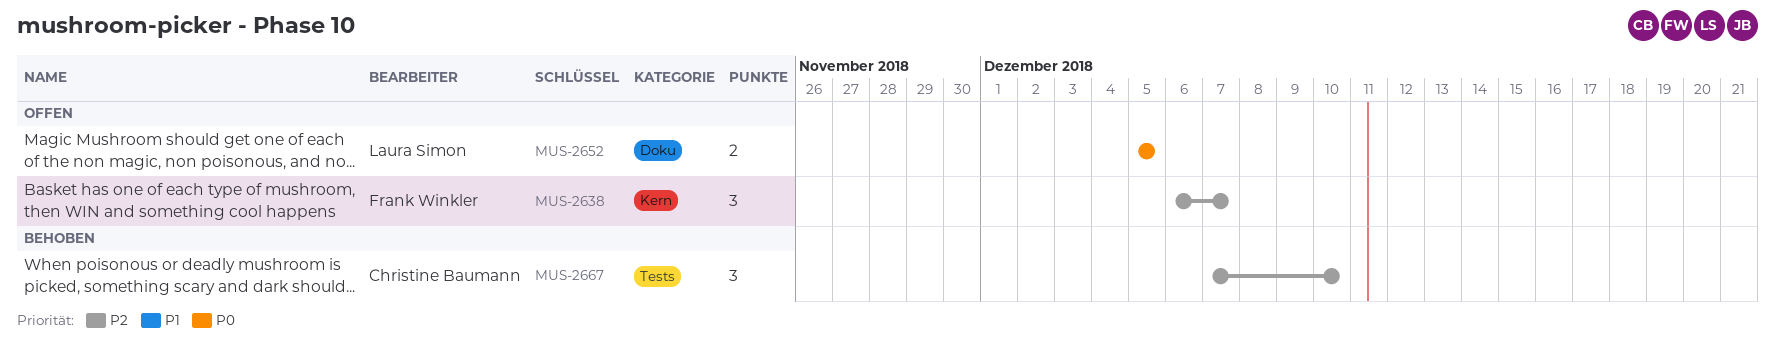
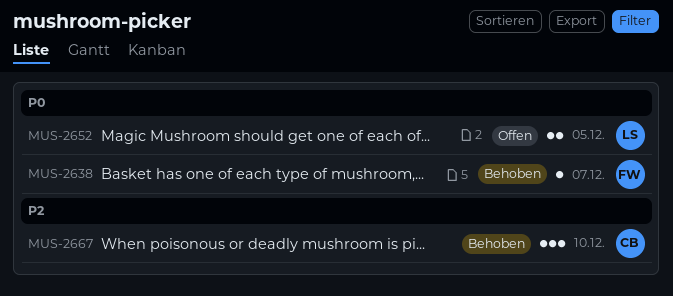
MUS-2638, status: Offen -> Behoben
MUS-2638, priority: P2 -> P0
MUS-2638, estimate: 3 -> 1

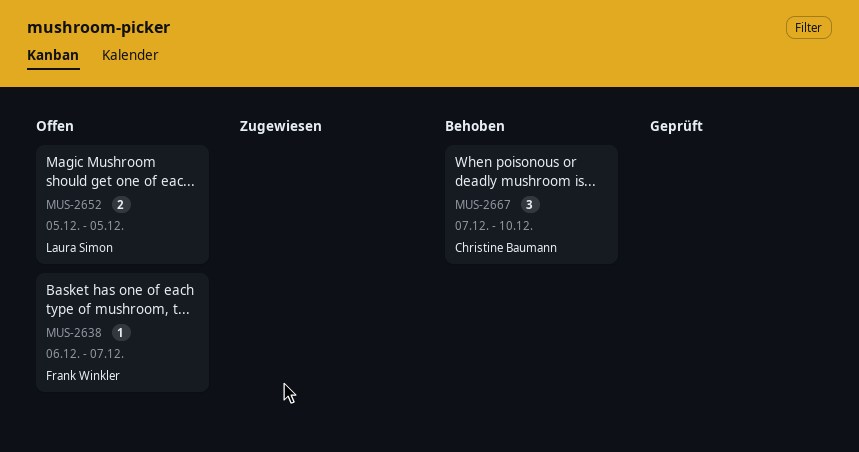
MUS-2638, status: Behoben -> Offen

